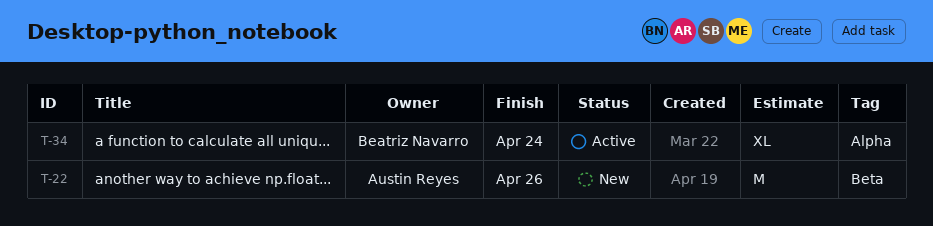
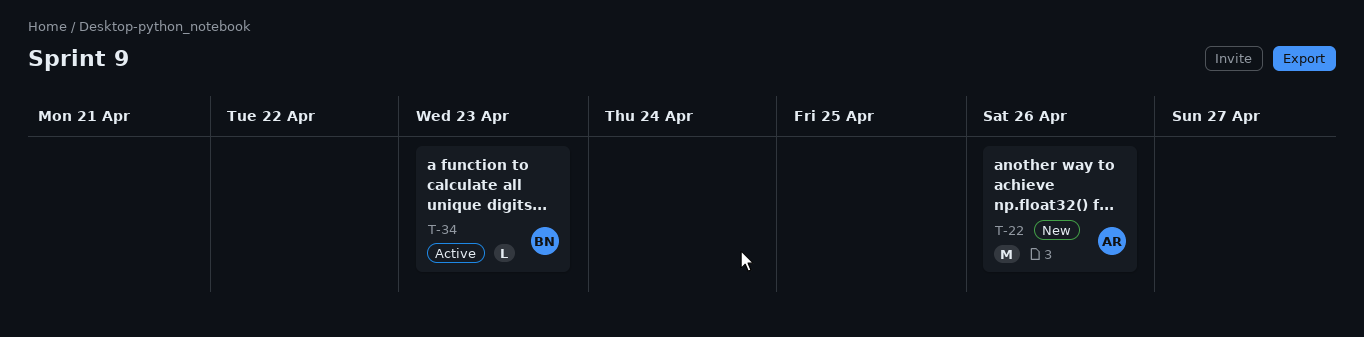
T-34, estimate: XL -> L
T-34, due: Apr 24 -> Apr 23

